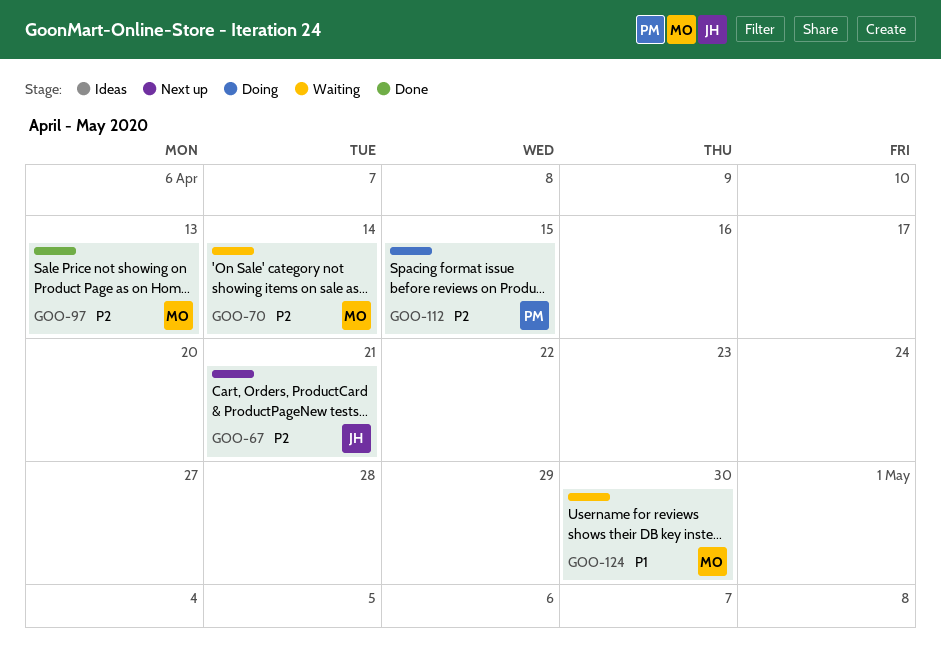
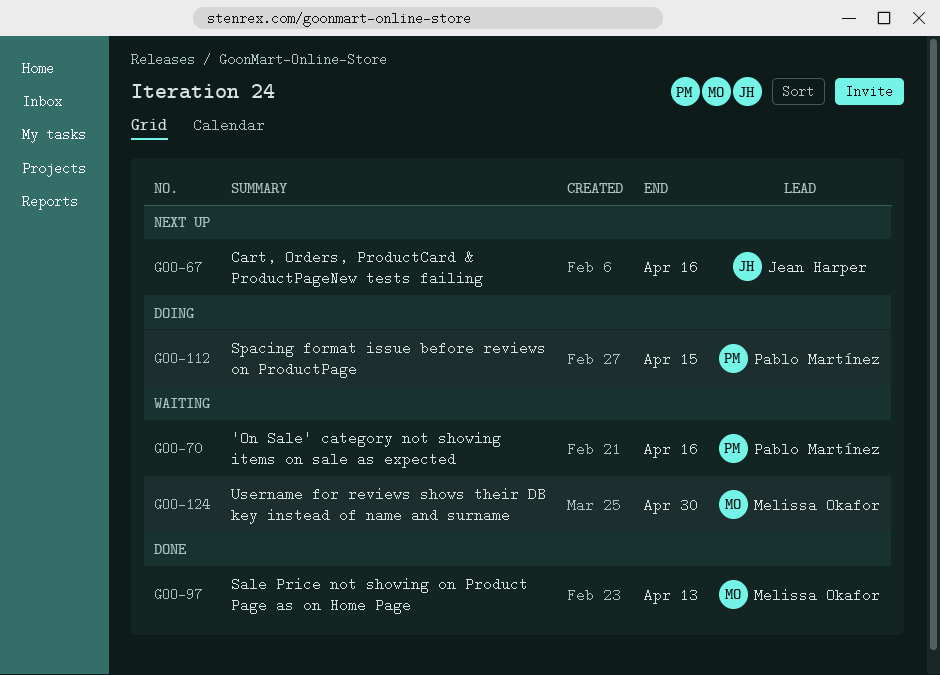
GOO-67, due: Apr 21 -> Apr 16
GOO-70, owner: Melissa Okafor -> Pablo Martínez
GOO-70, due: Apr 14 -> Apr 16

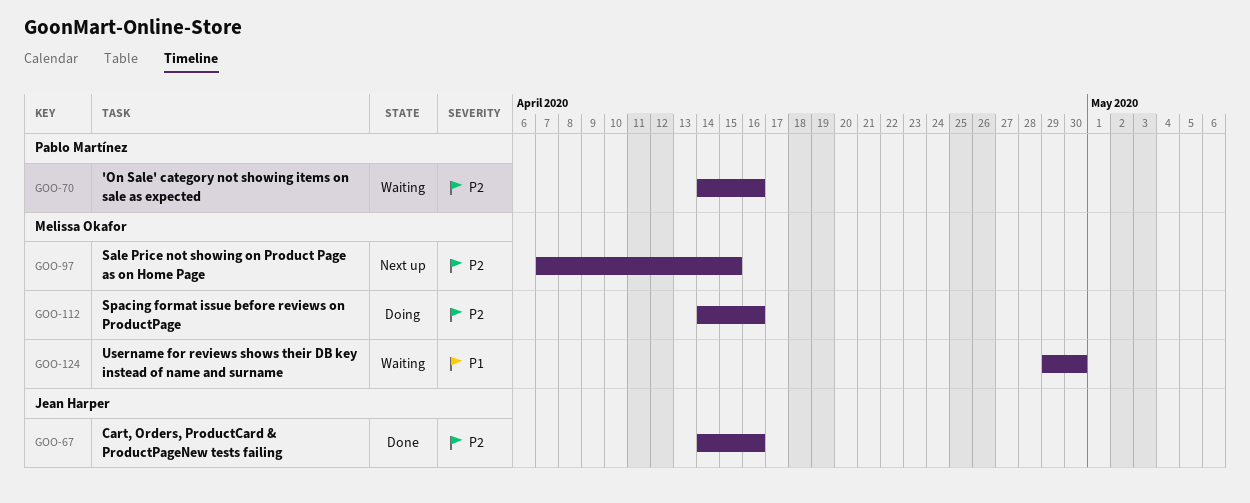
GOO-67, status: Next up -> Done
GOO-97, status: Done -> Next up
GOO-97, due: Apr 13 -> Apr 15
GOO-112, owner: Pablo Martínez -> Melissa Okafor
GOO-112, due: Apr 15 -> Apr 16

